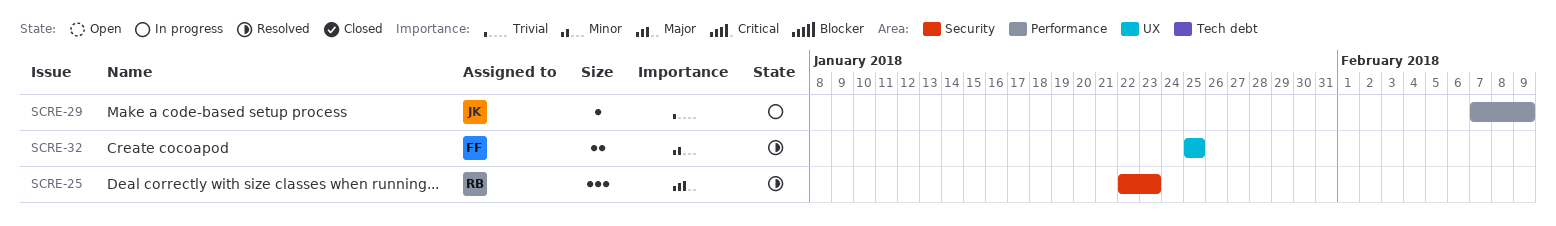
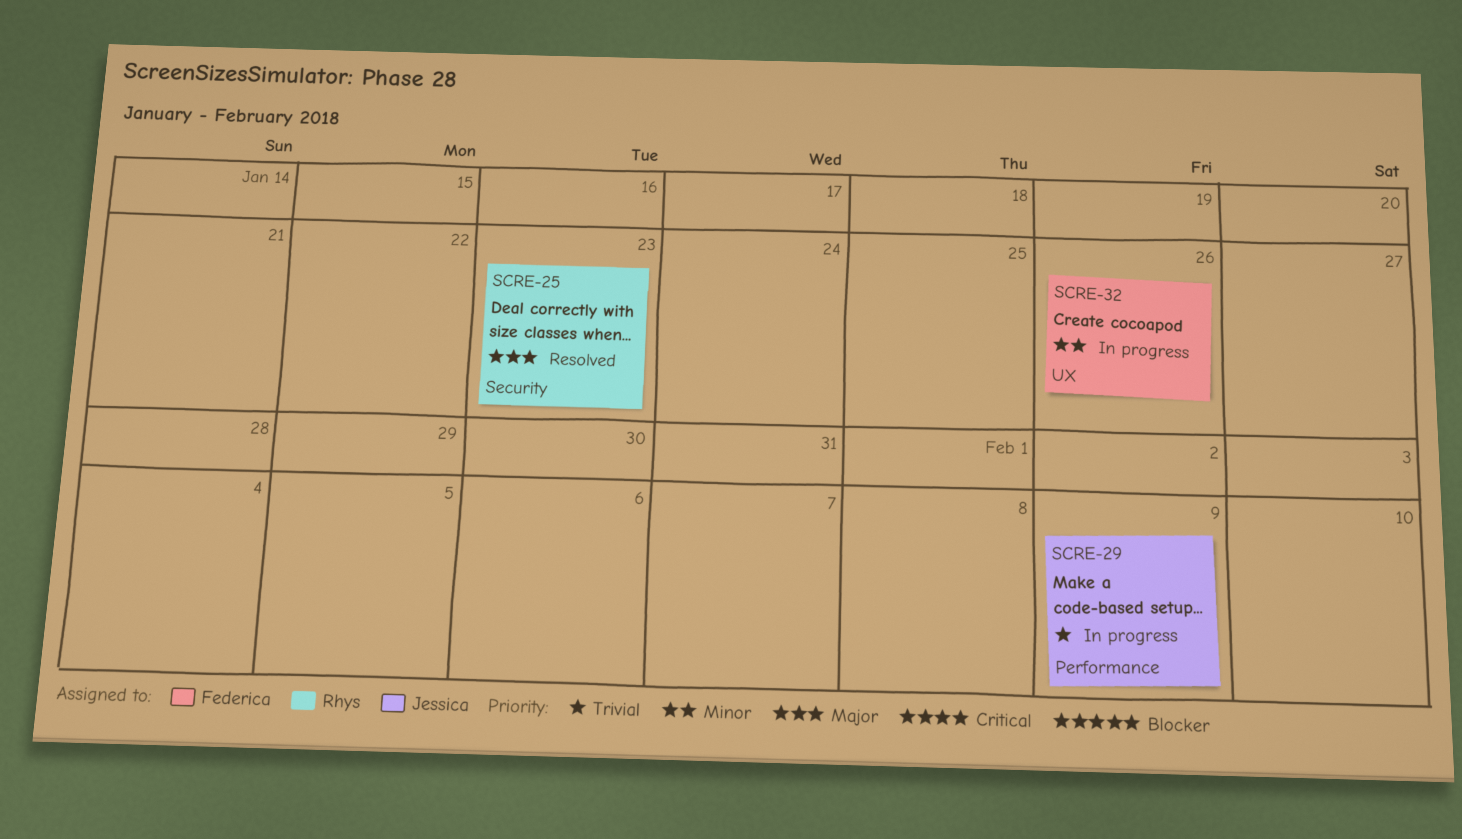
SCRE-32, status: Resolved -> In progress
SCRE-32, due: Jan 25 -> Jan 26

